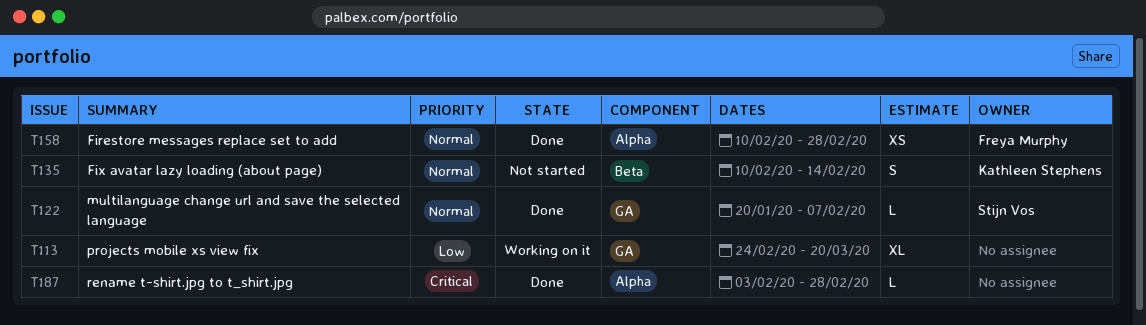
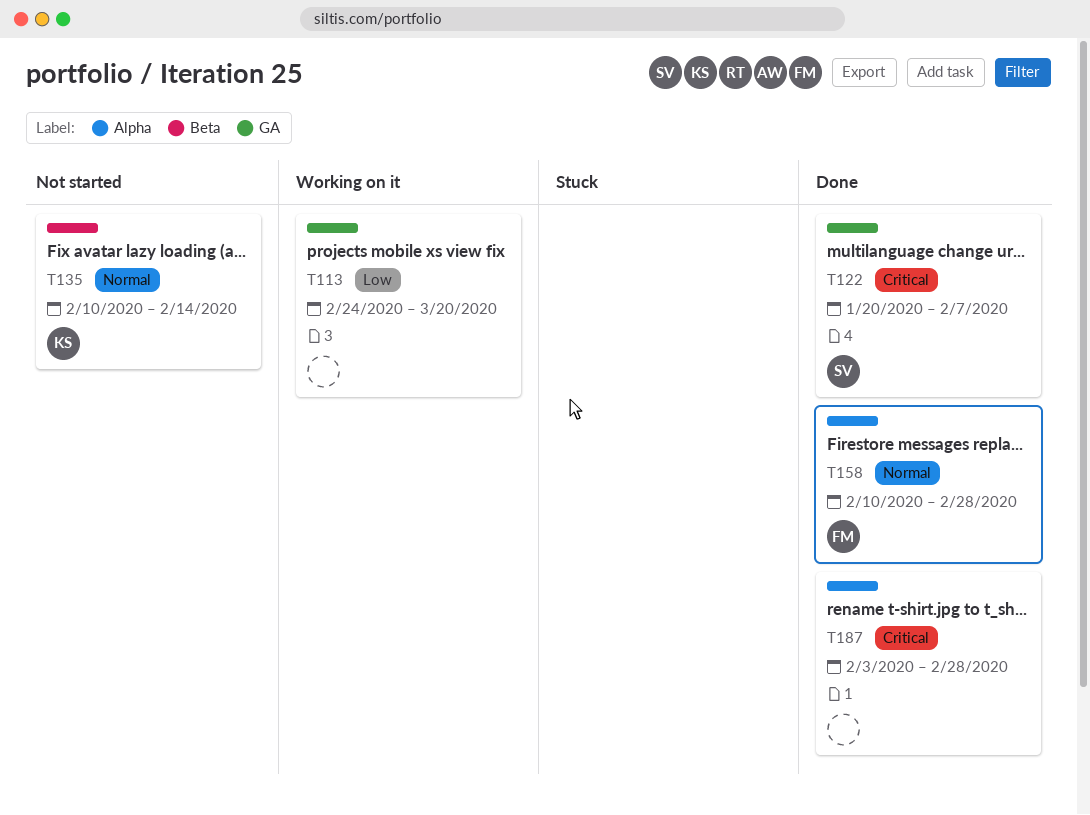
T122, priority: Normal -> Critical

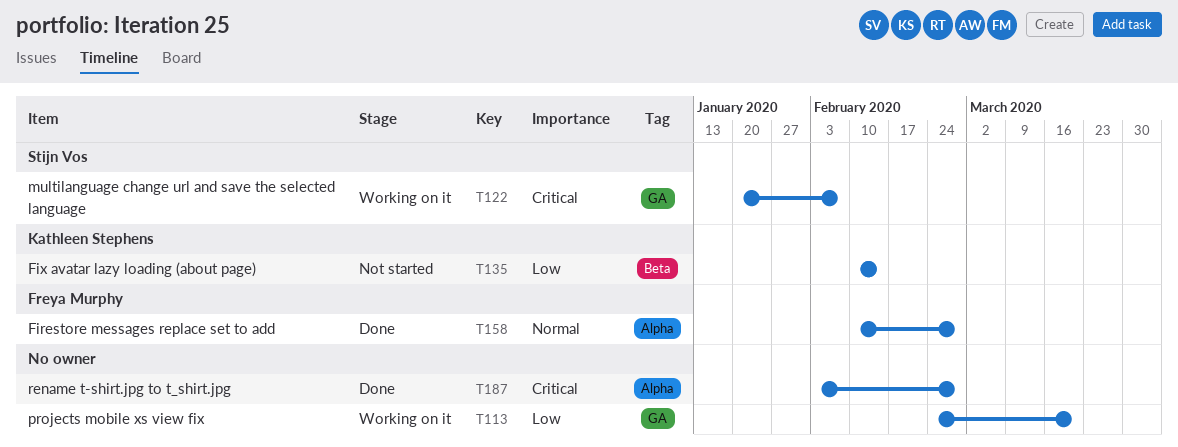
T122, status: Done -> Working on it
T135, priority: Normal -> Low

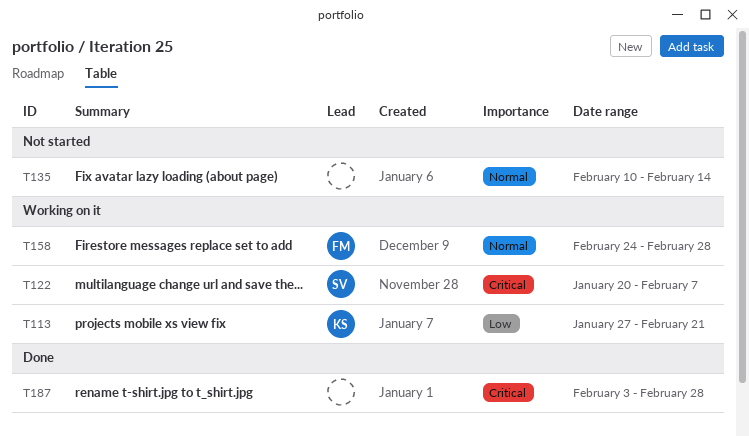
T113, owner: none -> Kathleen Stephens
T113, start: Feb 24 -> Jan 27
T113, due: Mar 20 -> Feb 21
T135, owner: Kathleen Stephens -> none
T135, priority: Low -> Normal
T158, status: Done -> Working on it
T158, start: Feb 10 -> Feb 24

